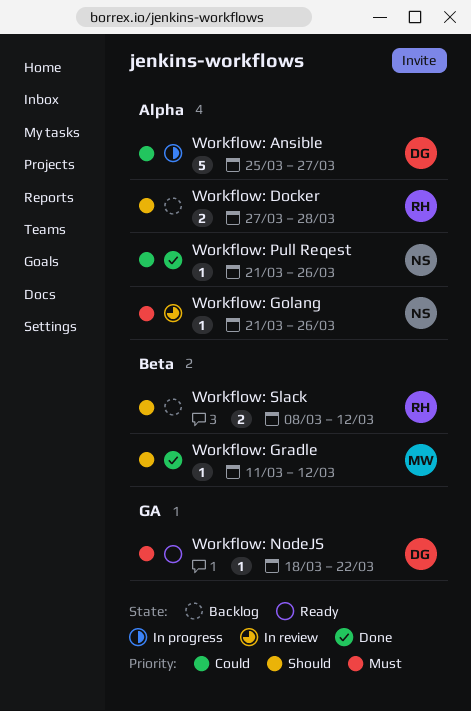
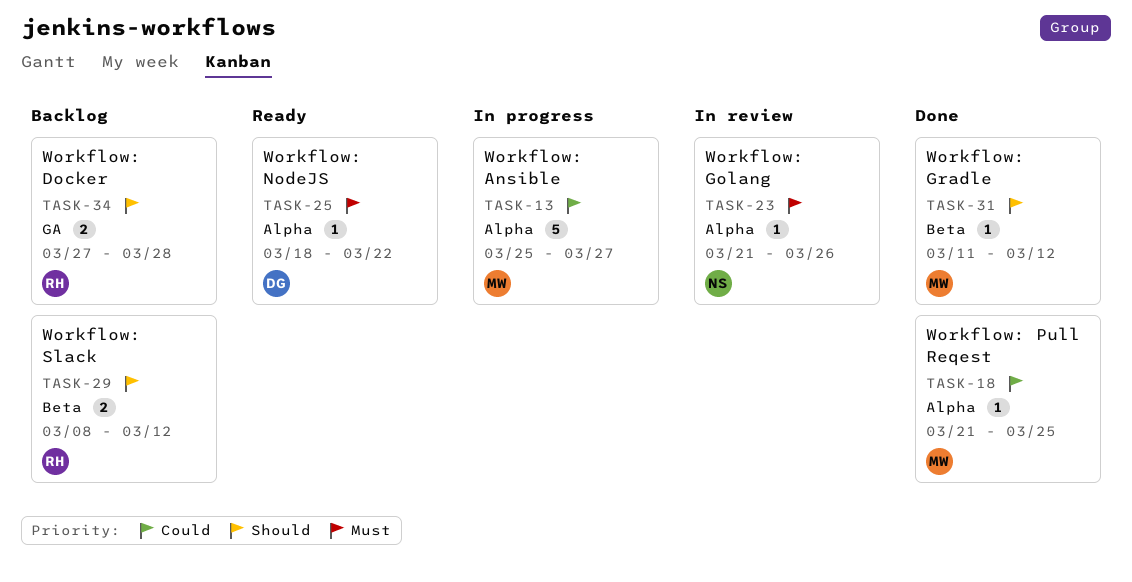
Workflow: Ansible, owner: DG -> MW
Workflow: Docker, label: Alpha -> GA
Workflow: NodeJS, label: GA -> Alpha
Workflow: Pull Reqest, owner: NS -> MW
Workflow: Pull Reqest, due: Mar 26 -> Mar 25

